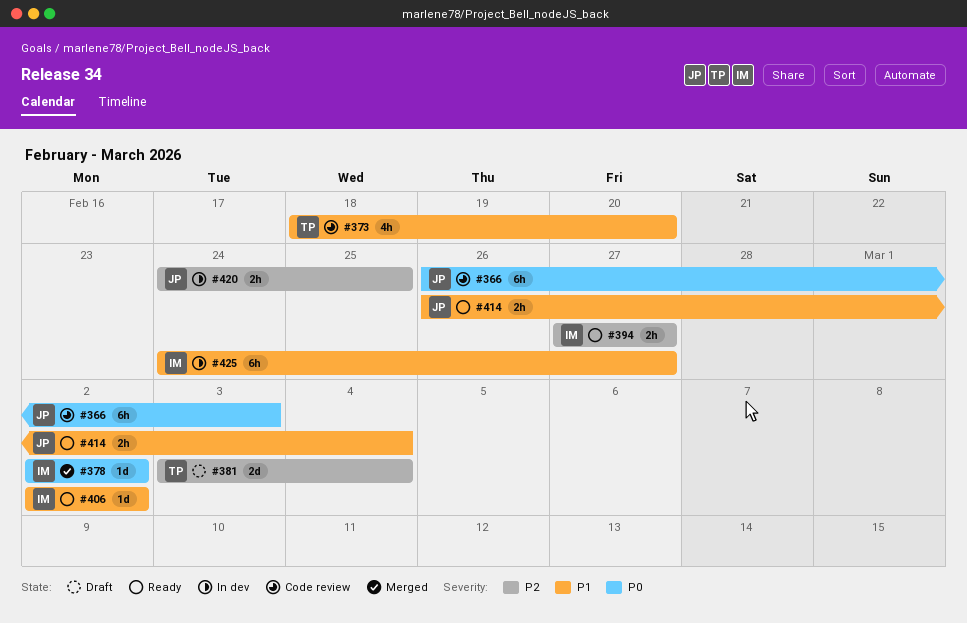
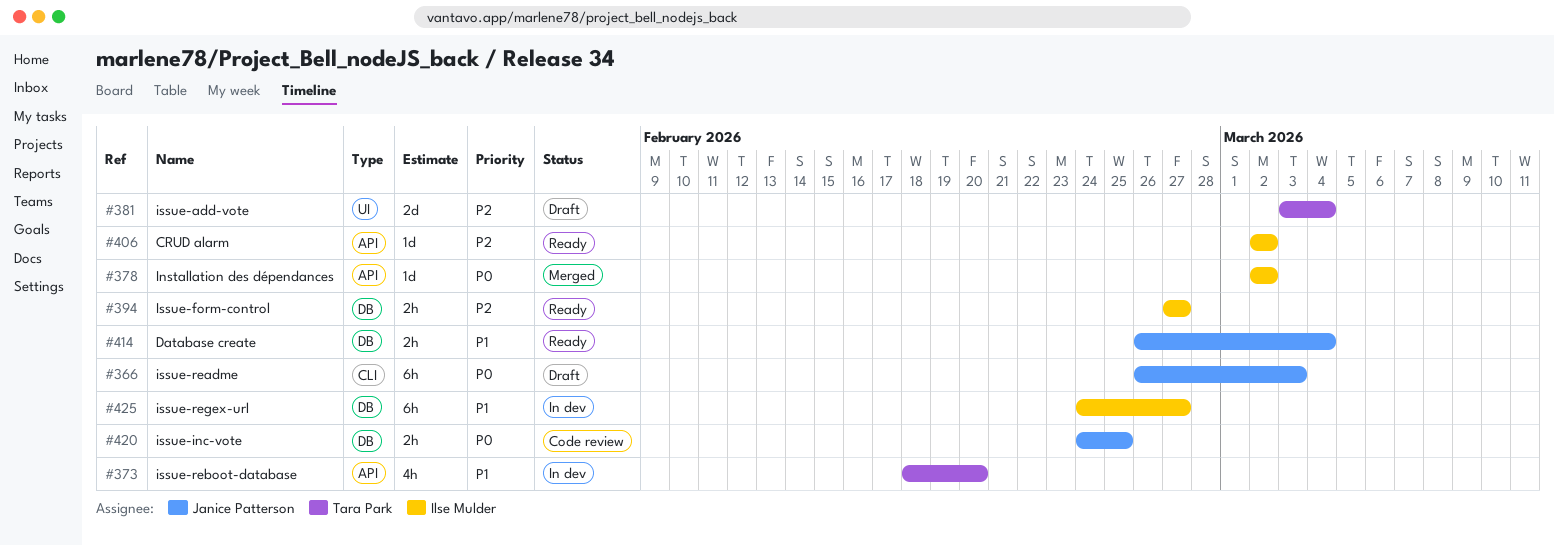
#366, status: Code review -> Draft
#373, status: Code review -> In dev
#406, priority: P1 -> P2
#420, status: In dev -> Code review
#420, priority: P2 -> P0

